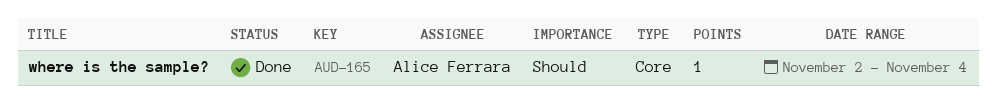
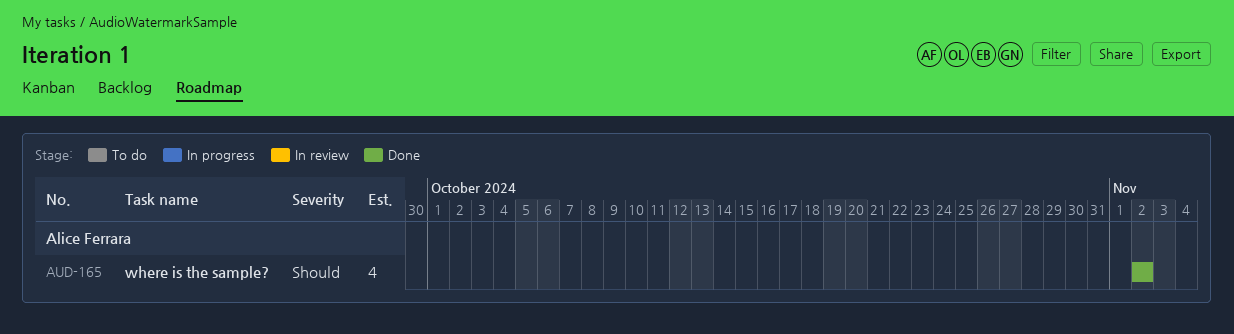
AUD-165, estimate: 1 -> 4
AUD-165, due: Nov 4 -> Nov 2

